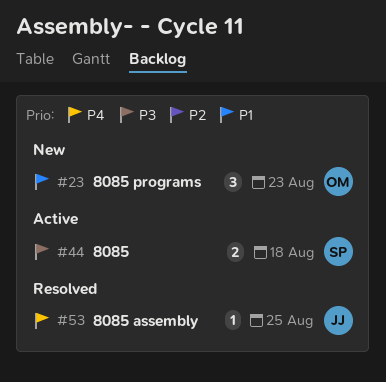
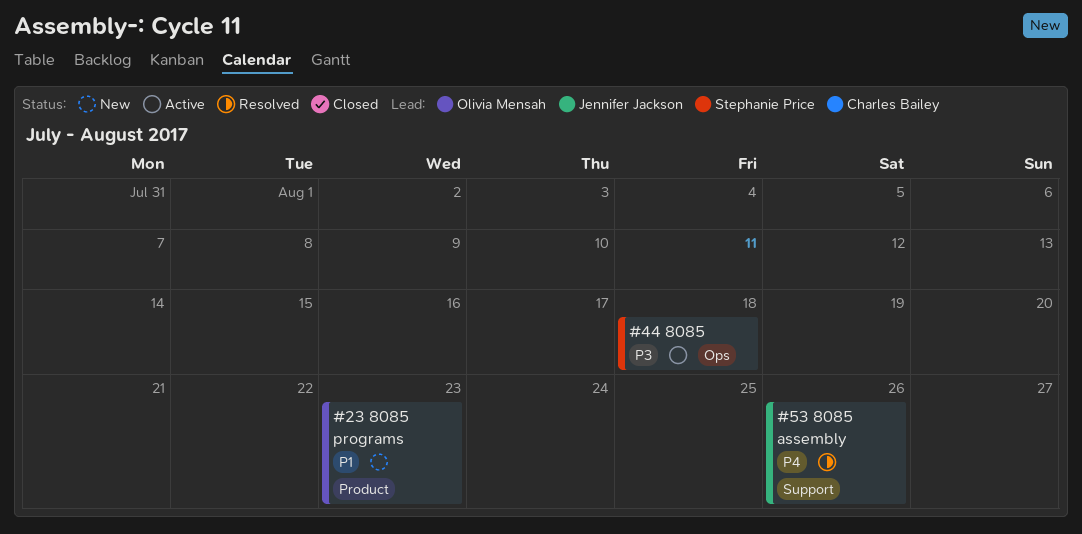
#53, due: Aug 25 -> Aug 26

